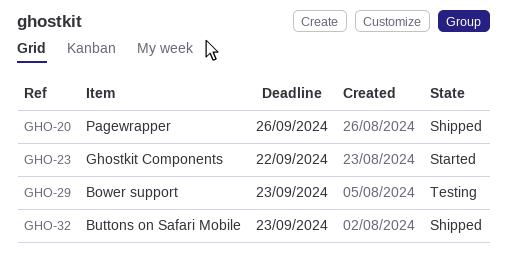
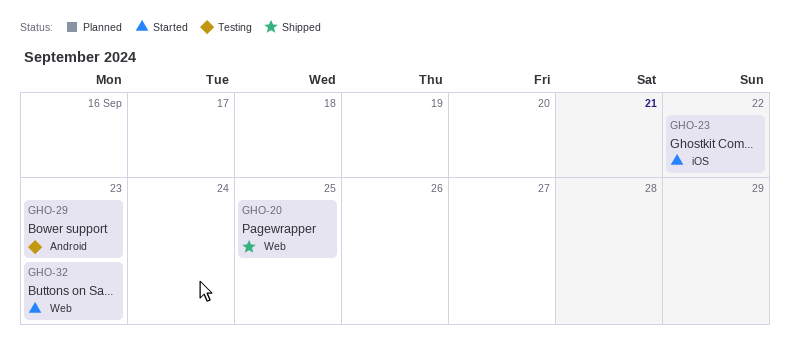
GHO-20, due: Sep 26 -> Sep 25
GHO-32, status: Shipped -> Started

